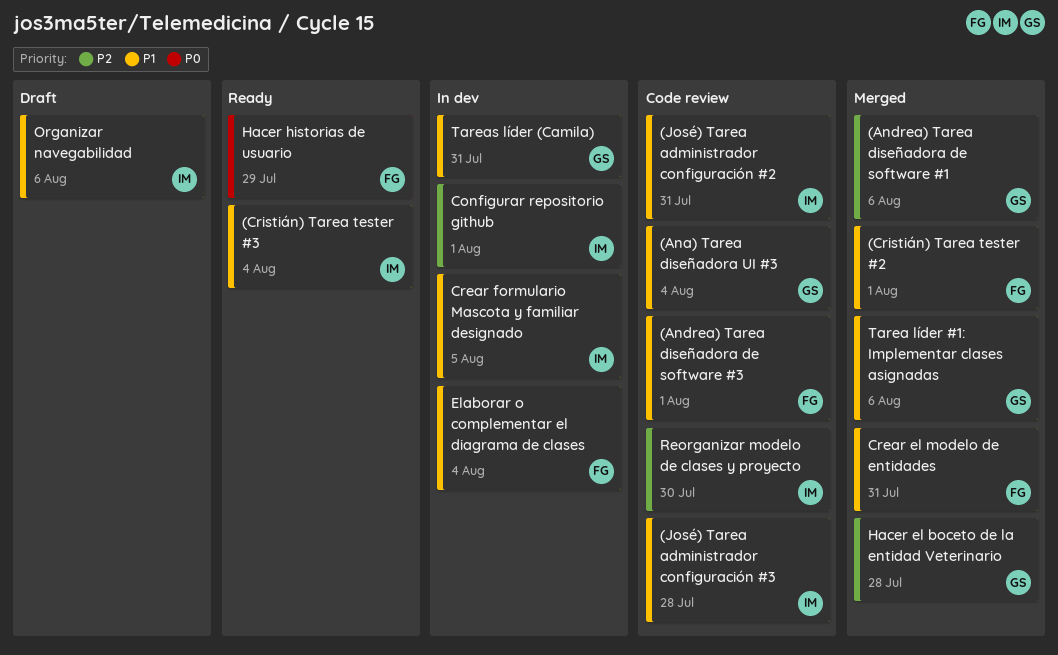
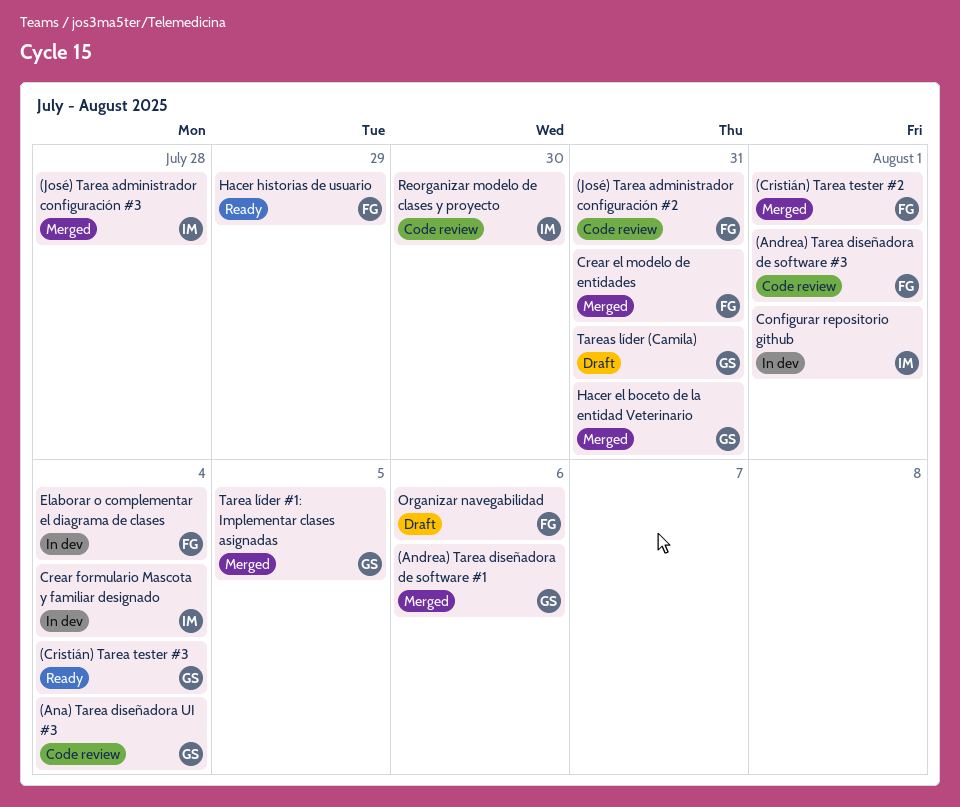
(Cristián) Tarea tester #3, owner: IM -> GS
(José) Tarea administrador configuración #2, owner: IM -> FG
(José) Tarea administrador configuración #3, status: Code review -> Merged
Crear formulario Mascota y familiar designado, due: Aug 5 -> Aug 4
Hacer el boceto de la entidad Veterinario, due: Jul 28 -> Jul 31
Organizar navegabilidad, owner: IM -> FG
Tarea líder #1: Implementar clases asignadas, due: Aug 6 -> Aug 5
Tareas líder (Camila), status: In dev -> Draft

